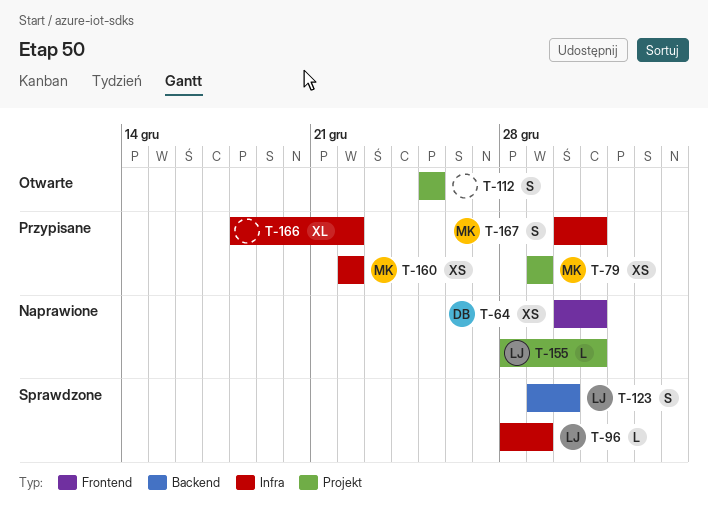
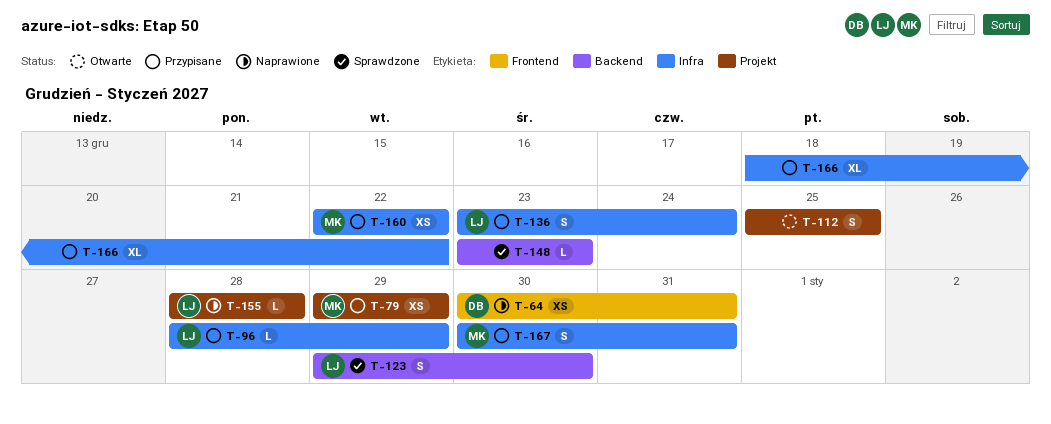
T-96, status: Sprawdzone -> Przypisane
T-136: none -> present
T-148: none -> present
T-155, due: Dec 31 -> Dec 28

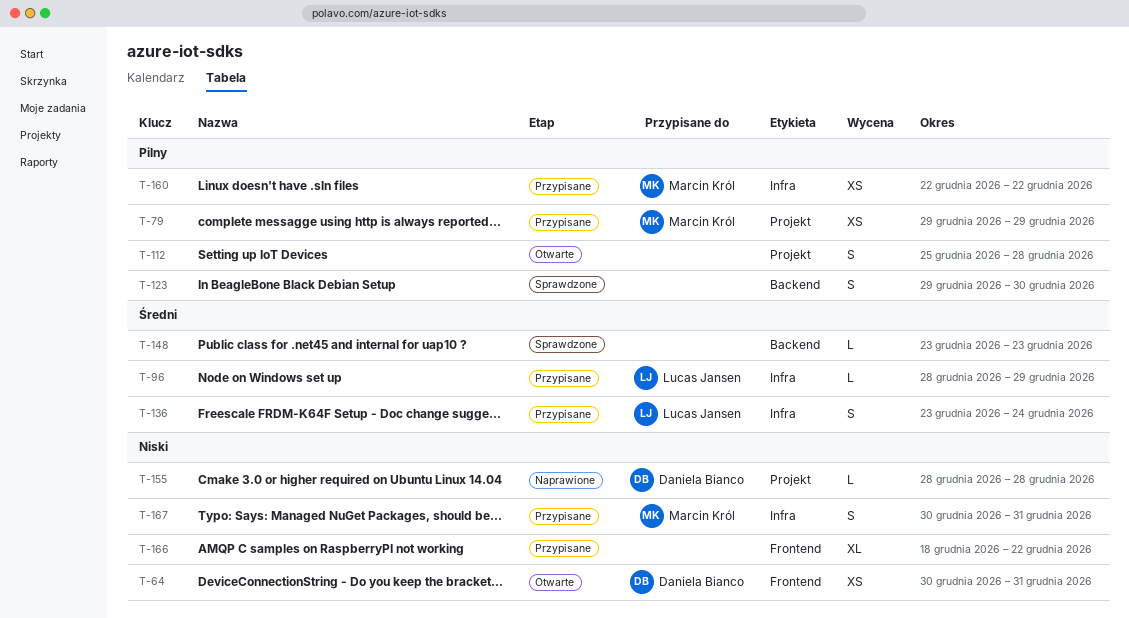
T-64, status: Naprawione -> Otwarte
T-112, due: Dec 25 -> Dec 28
T-123, owner: Lucas Jansen -> none
T-155, owner: Lucas Jansen -> Daniela Bianco
T-166, label: Infra -> Frontend

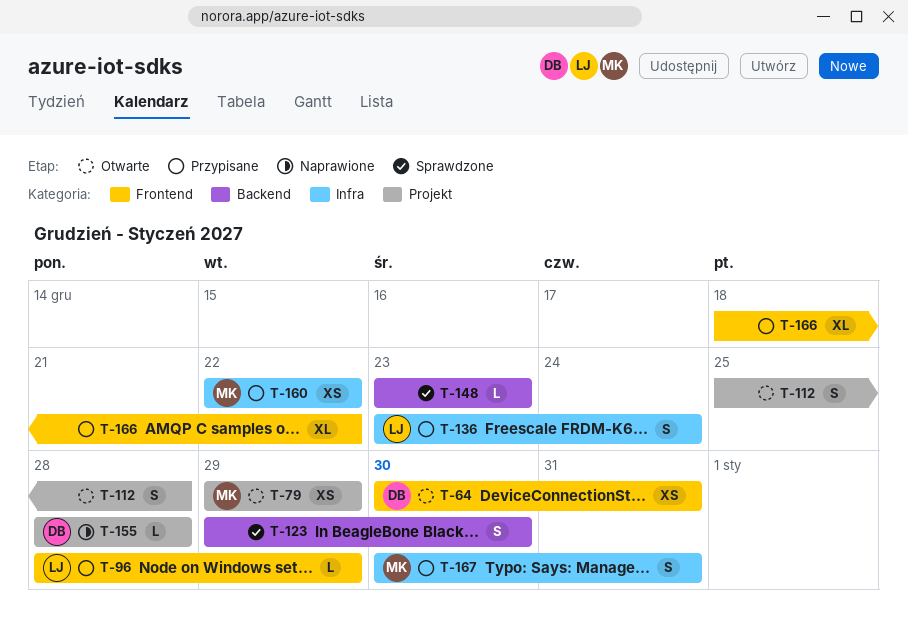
T-79, status: Przypisane -> Otwarte
T-96, label: Infra -> Frontend

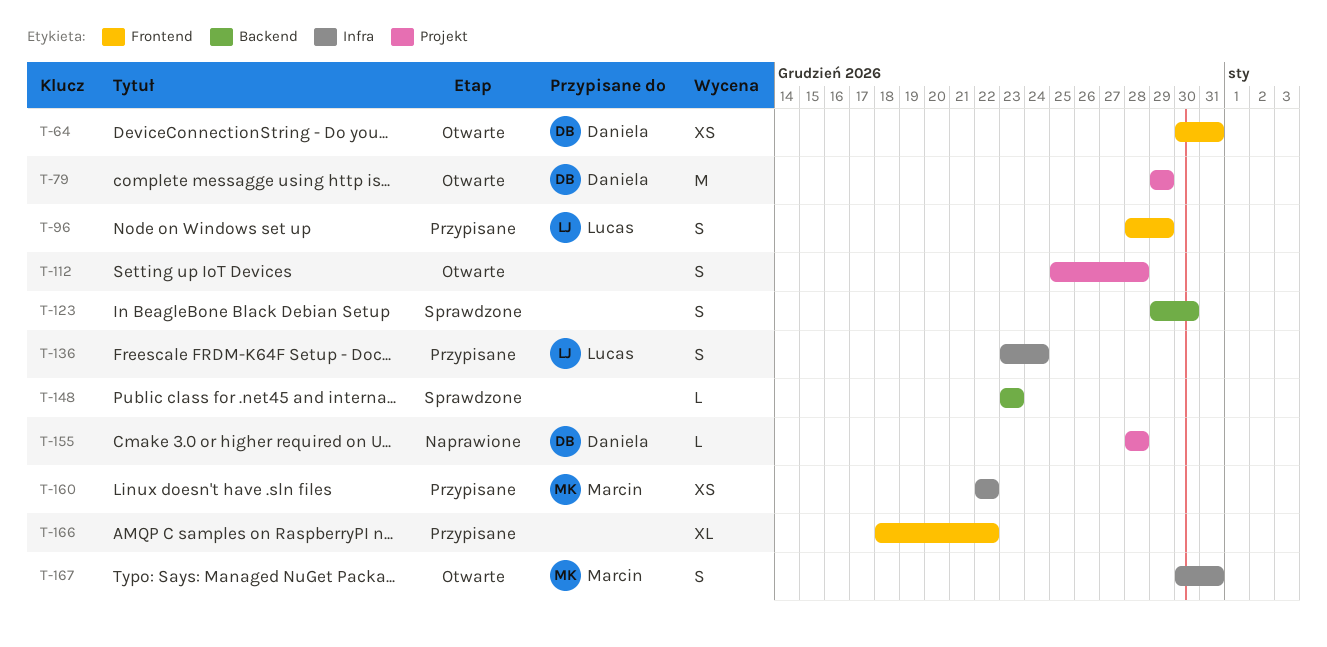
T-79, owner: Marcin -> Daniela
T-79, estimate: XS -> M
T-96, estimate: L -> S
T-167, status: Przypisane -> Otwarte

